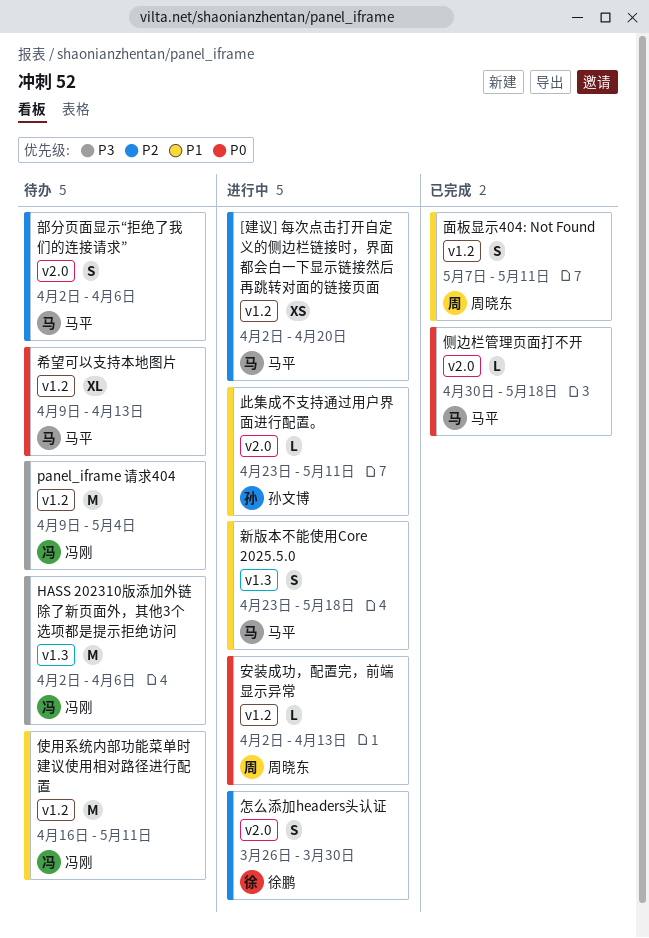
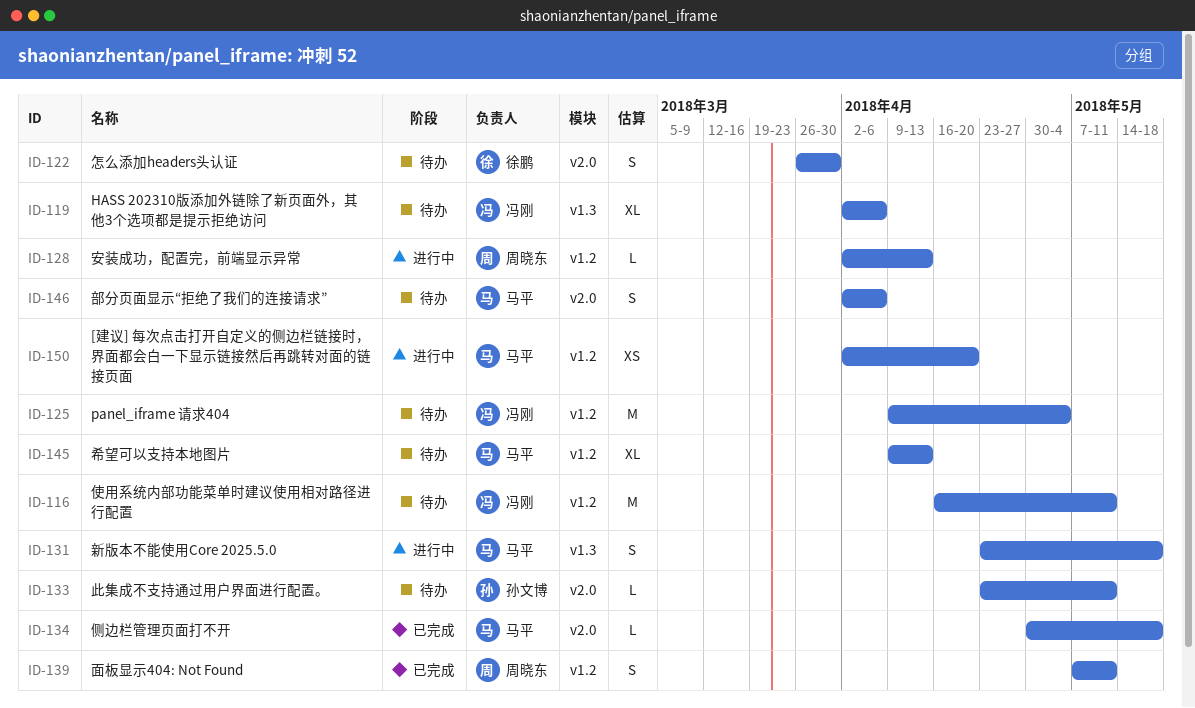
HASS 202310版添加外链除了新页面外，其他3个选项都是提示拒绝访问, estimate: M -> XL
怎么添加headers头认证, status: 进行中 -> 待办
此集成不支持通过用户界面进行配置。, status: 进行中 -> 待办

